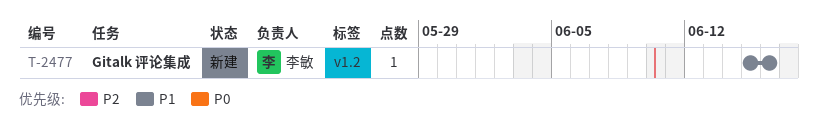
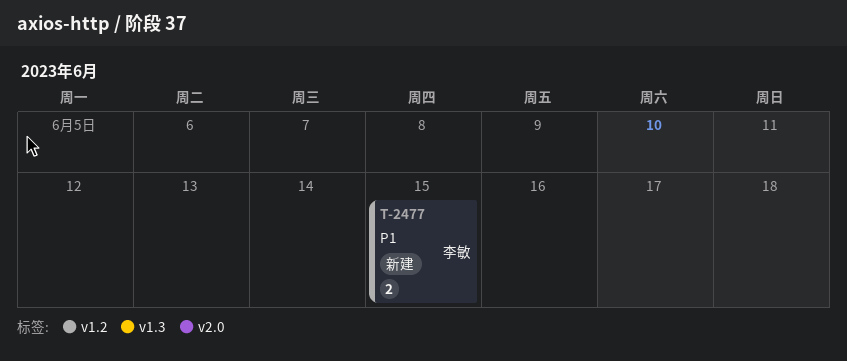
T-2477, estimate: 1 -> 2
T-2477, due: Jun 16 -> Jun 15

